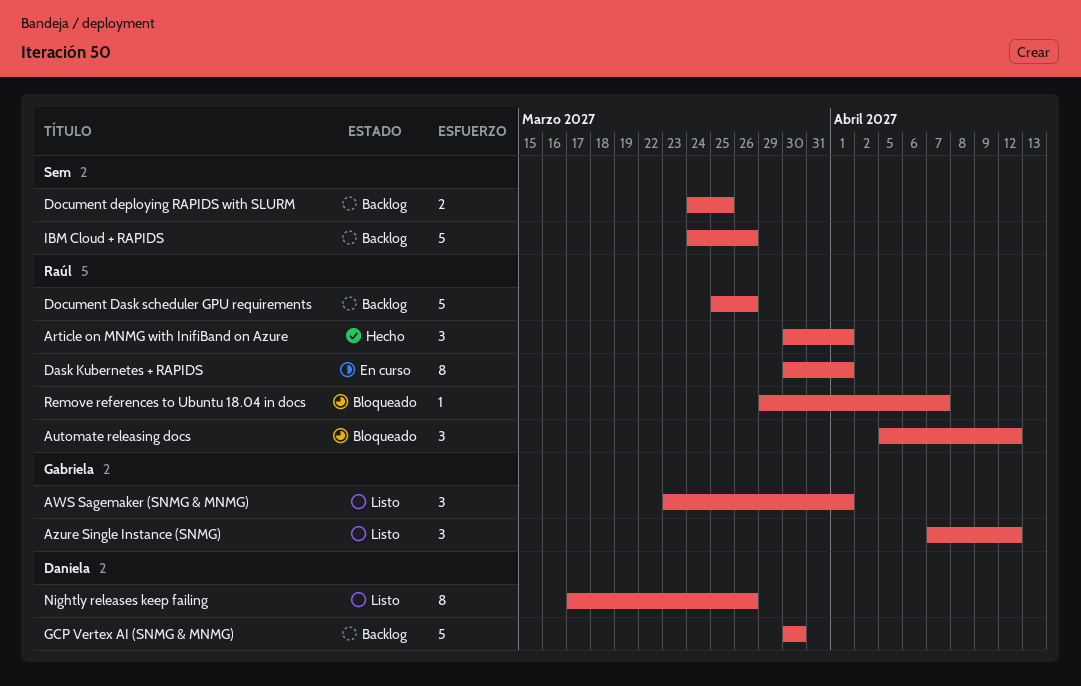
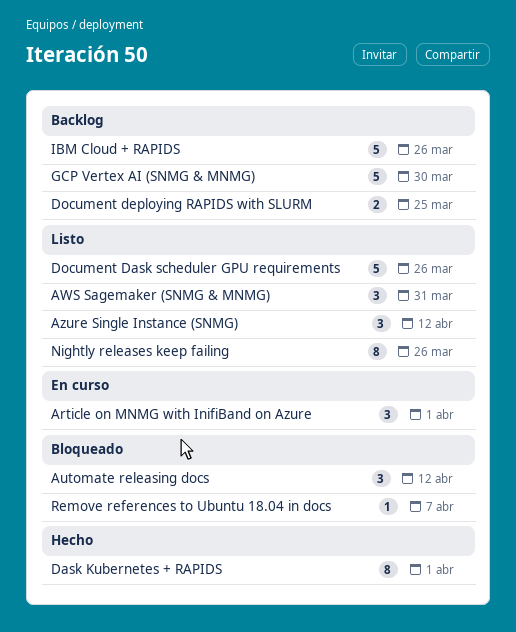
Article on MNMG with InifiBand on Azure, status: Hecho -> En curso
AWS Sagemaker (SNMG & MNMG), due: Apr 1 -> Mar 31
Dask Kubernetes + RAPIDS, status: En curso -> Hecho
Document Dask scheduler GPU requirements, status: Backlog -> Listo

